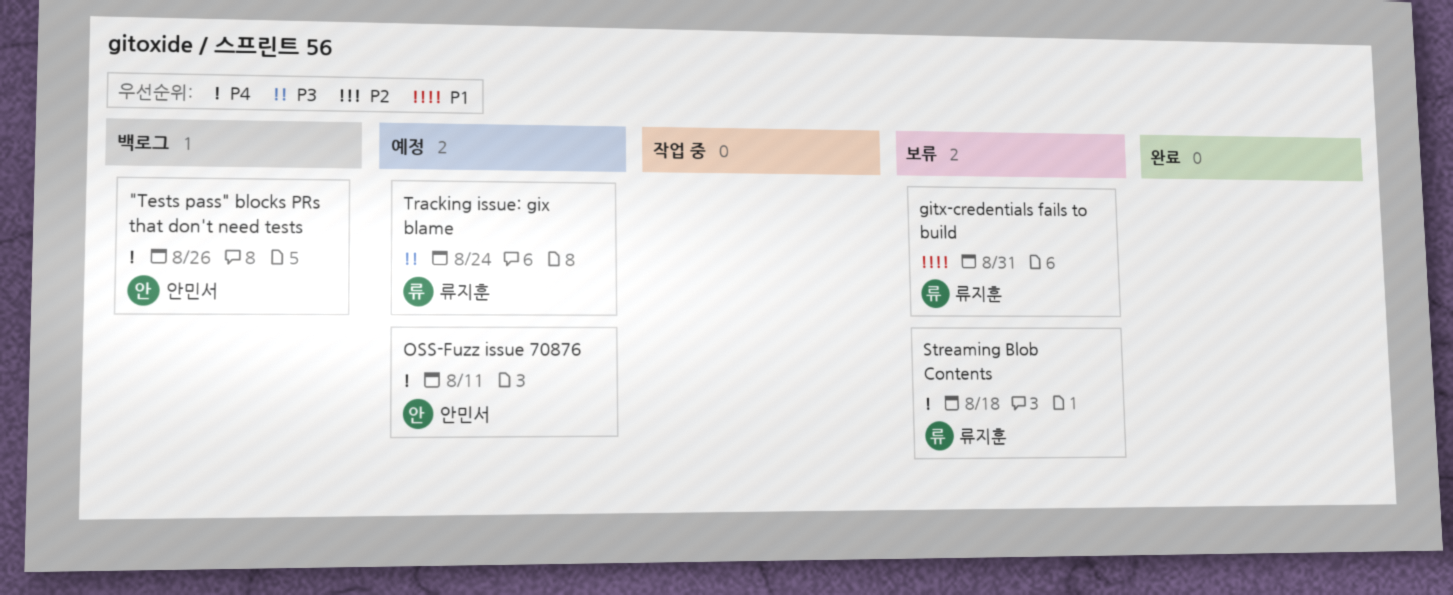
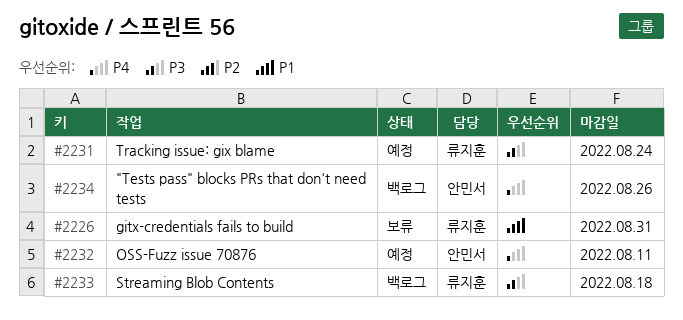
Streaming Blob Contents, status: 보류 -> 백로그
Streaming Blob Contents, priority: P4 -> P3

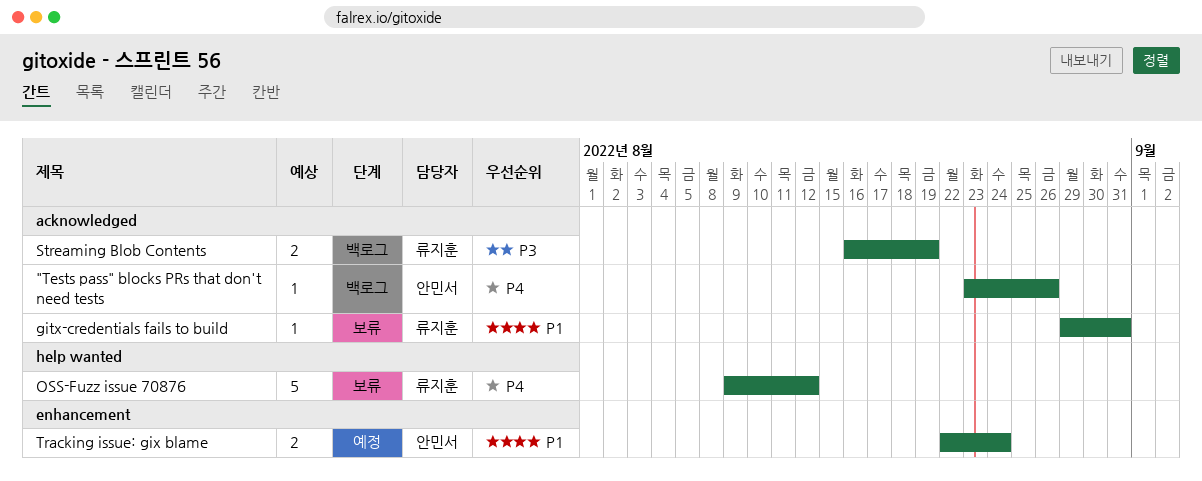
OSS-Fuzz issue 70876, status: 예정 -> 보류
OSS-Fuzz issue 70876, owner: 안민서 -> 류지훈
OSS-Fuzz issue 70876, due: Aug 11 -> Aug 12
Streaming Blob Contents, due: Aug 18 -> Aug 19
Tracking issue: gix blame, owner: 류지훈 -> 안민서
Tracking issue: gix blame, priority: P3 -> P1

